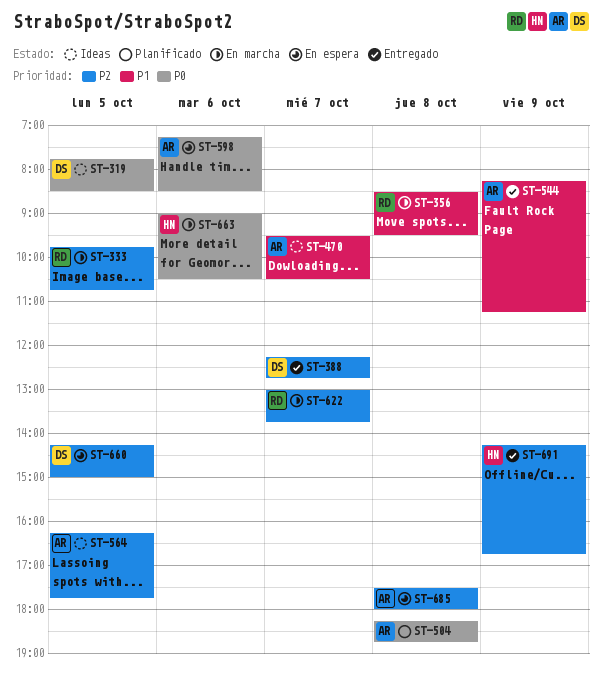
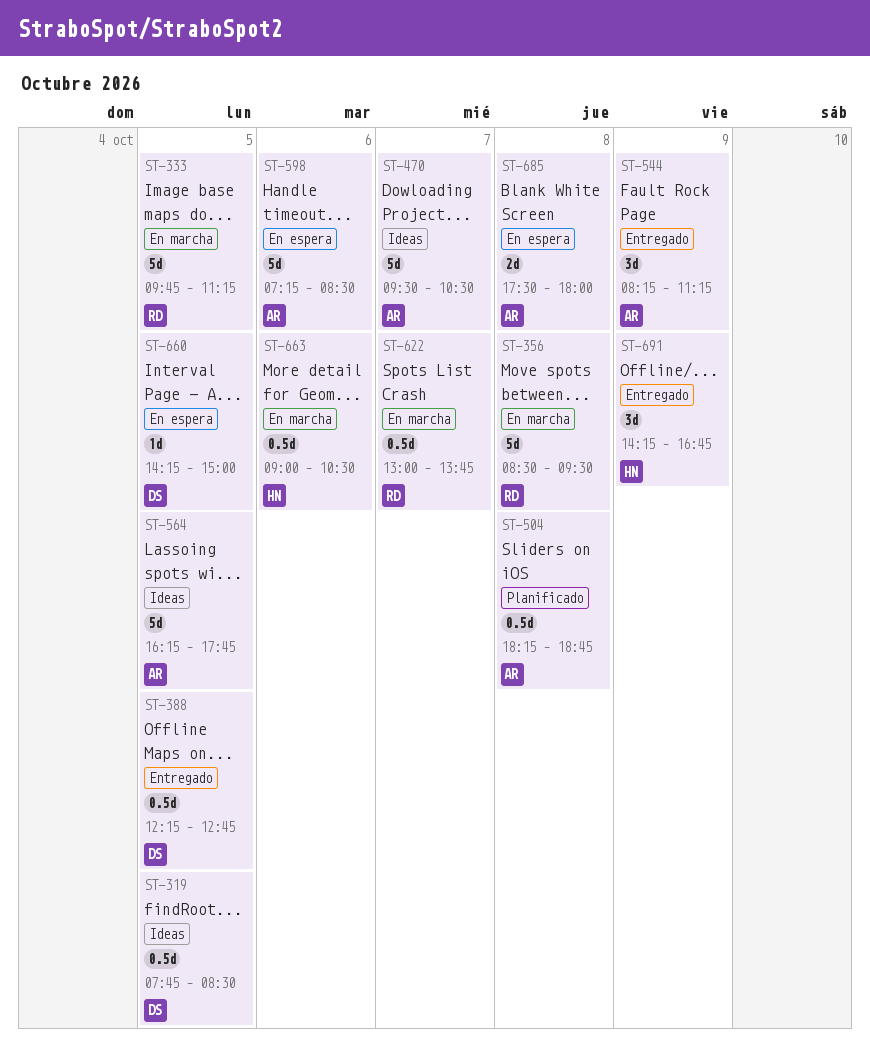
ST-333, ends: 10:45 -> 11:15
ST-388, day: Oct 7 -> Oct 5

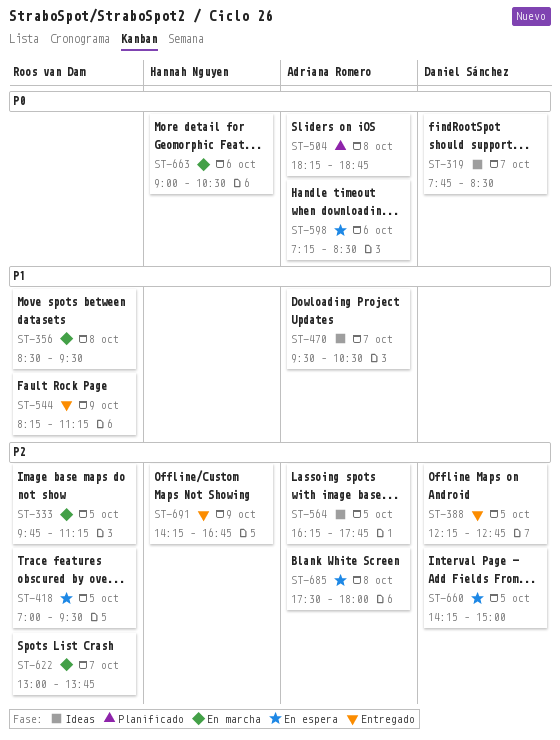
ST-319, day: Oct 5 -> Oct 7
ST-418: none -> present
ST-544, owner: Adriana Romero -> Roos van Dam

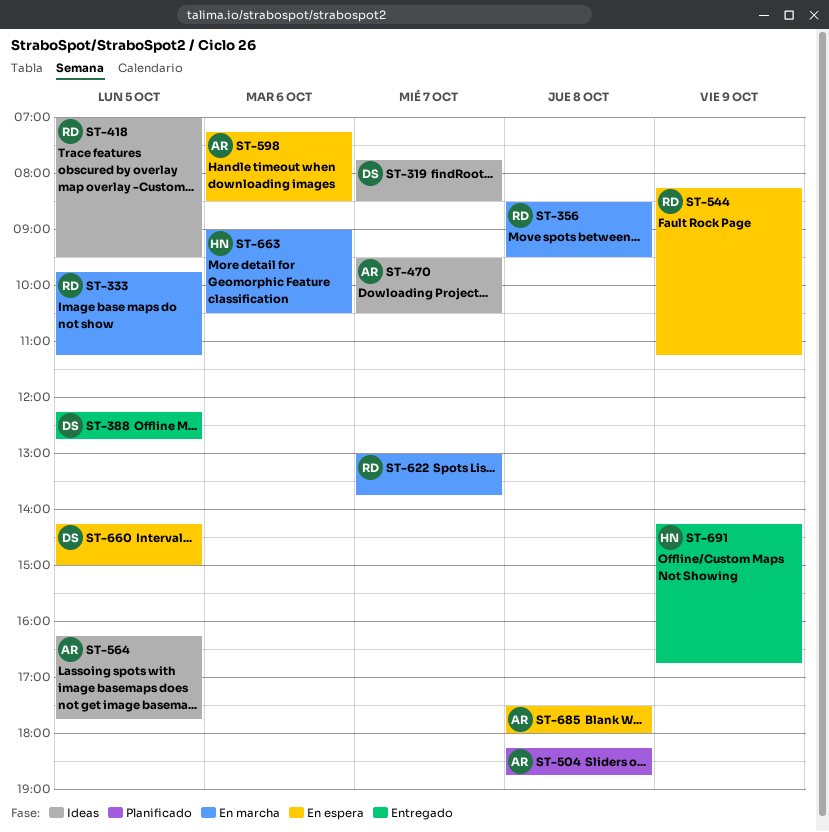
ST-418, status: En espera -> Ideas
ST-544, status: Entregado -> En espera

